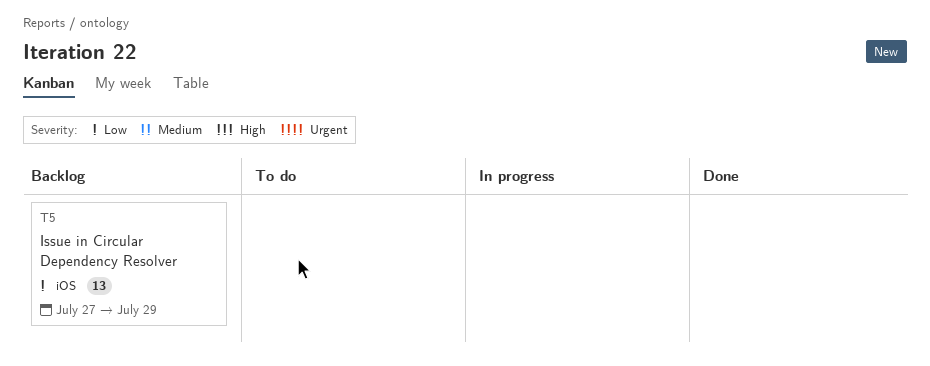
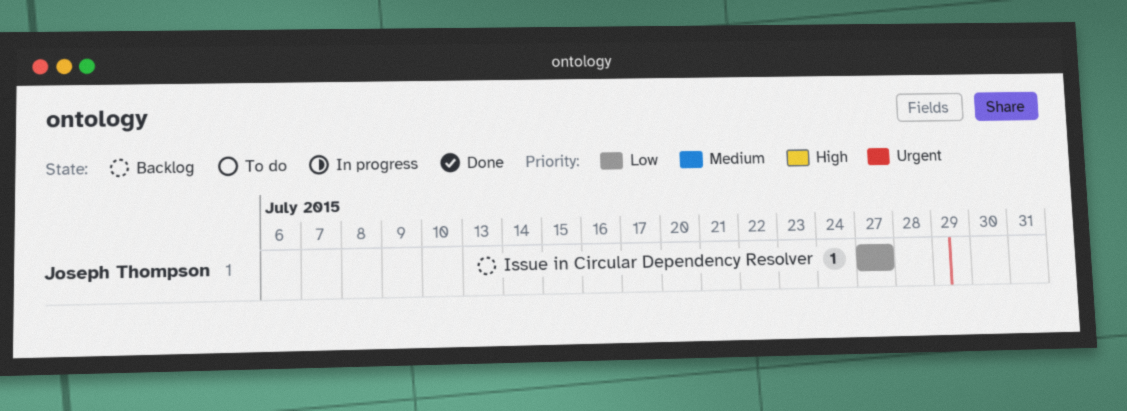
Issue in Circular Dependency Resolver, estimate: 13 -> 1
Issue in Circular Dependency Resolver, due: Jul 29 -> Jul 27

